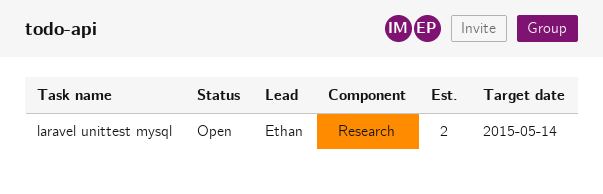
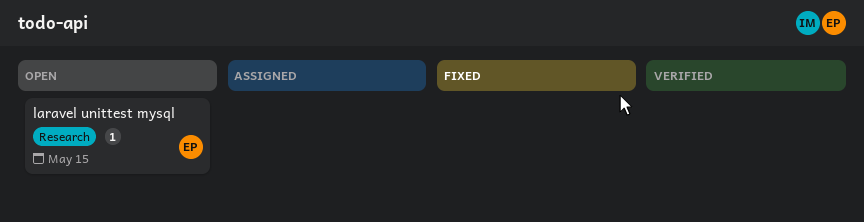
laravel unittest mysql, estimate: 2 -> 1
laravel unittest mysql, due: May 14 -> May 15

